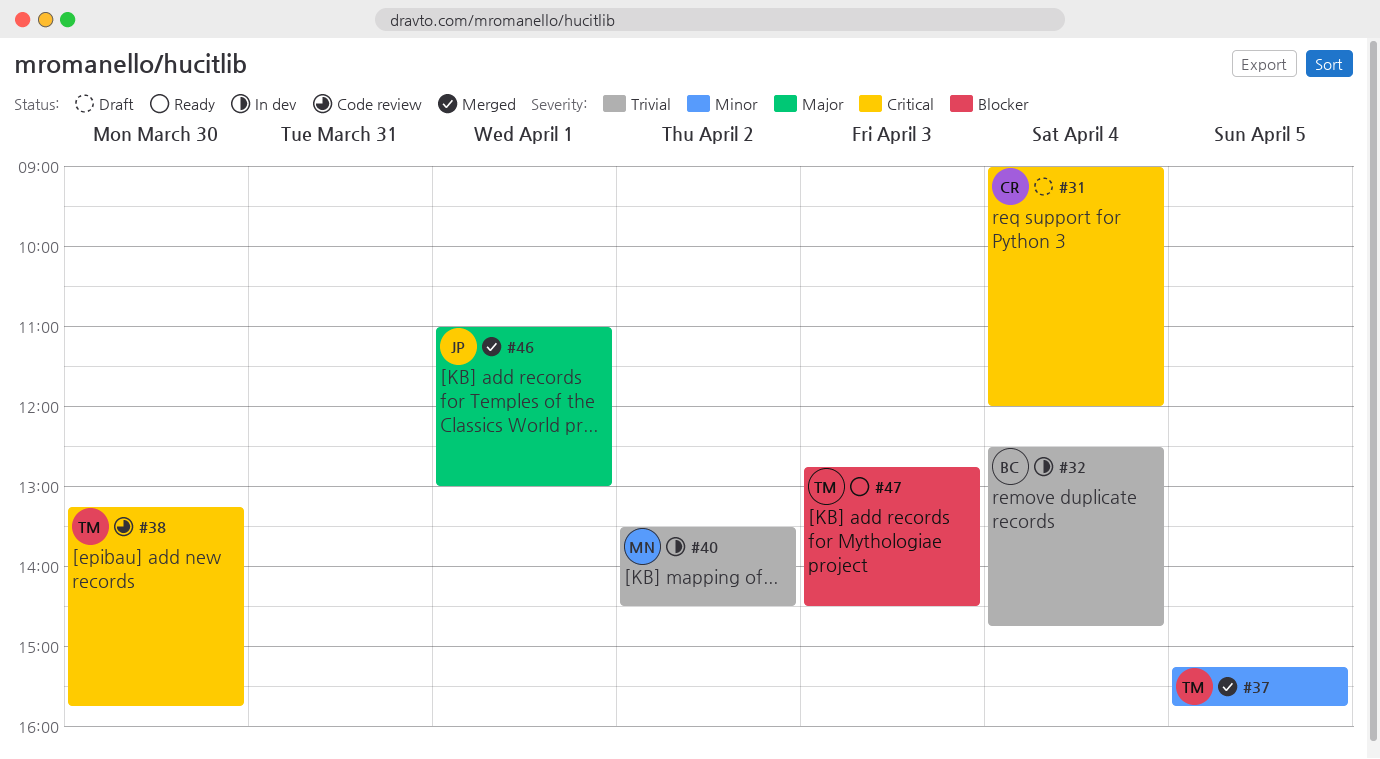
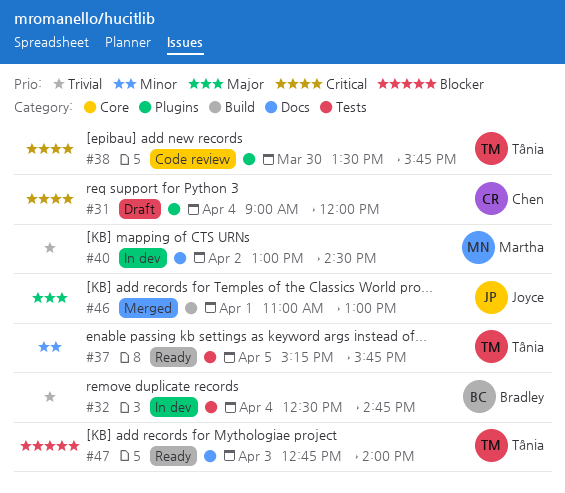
#37, status: Merged -> Ready
#38, begins: 13:15 -> 13:30
#40, begins: 13:30 -> 13:00
#47, ends: 14:30 -> 14:00

